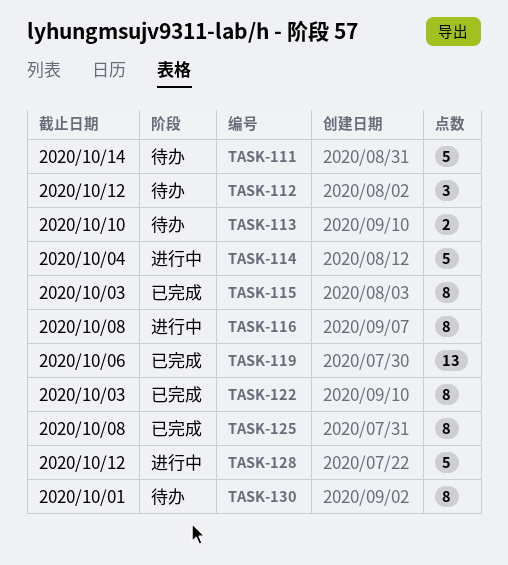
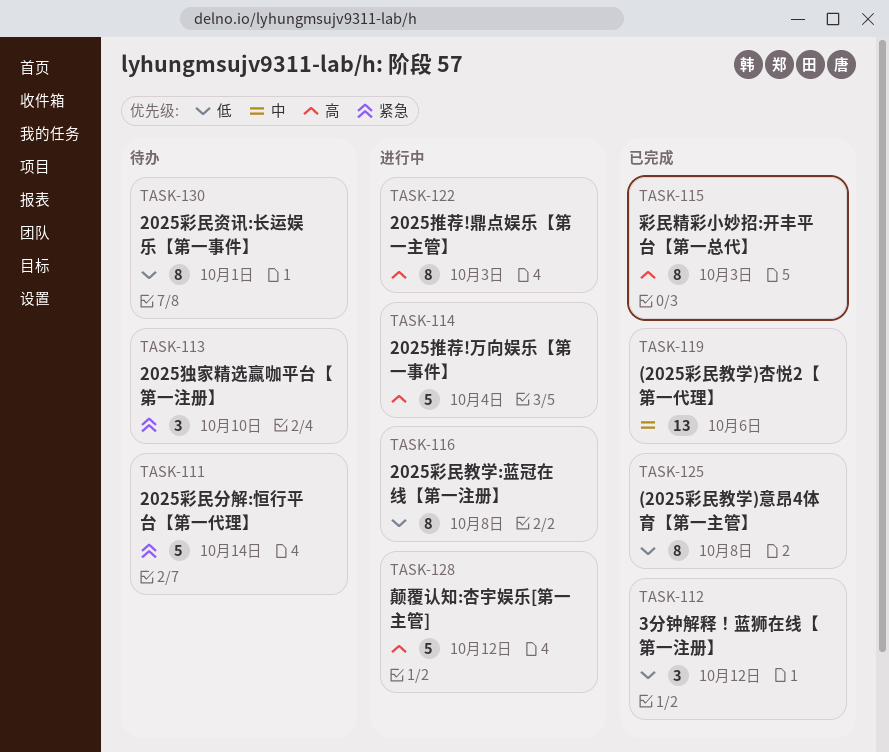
TASK-112, status: 待办 -> 已完成
TASK-113, estimate: 2 -> 3
TASK-122, status: 已完成 -> 进行中

